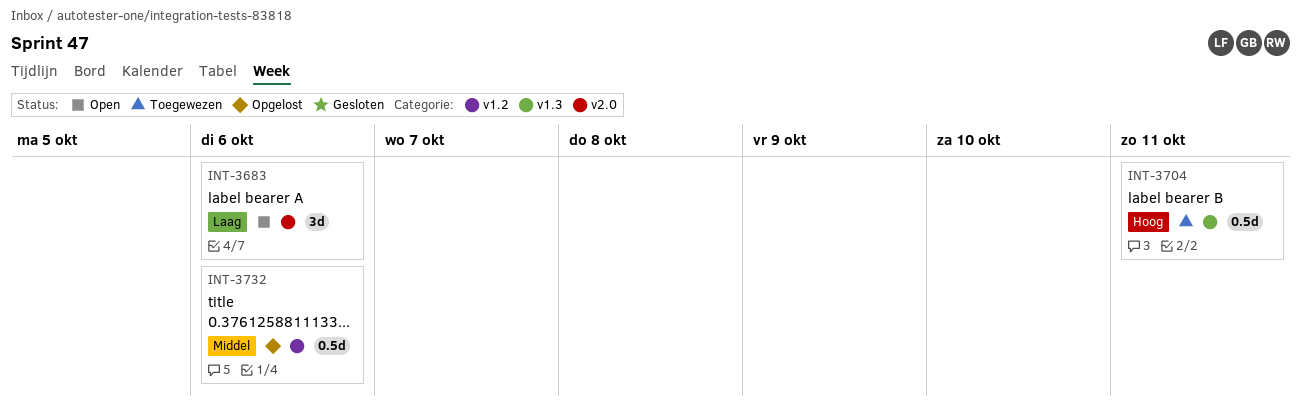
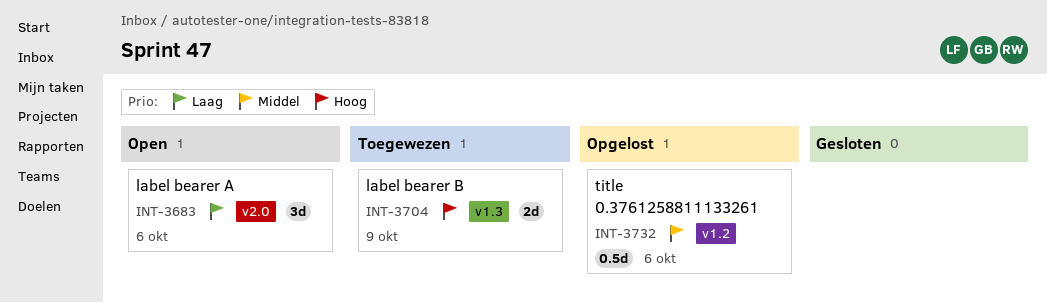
INT-3704, estimate: 0.5d -> 2d
INT-3704, due: Oct 11 -> Oct 9

